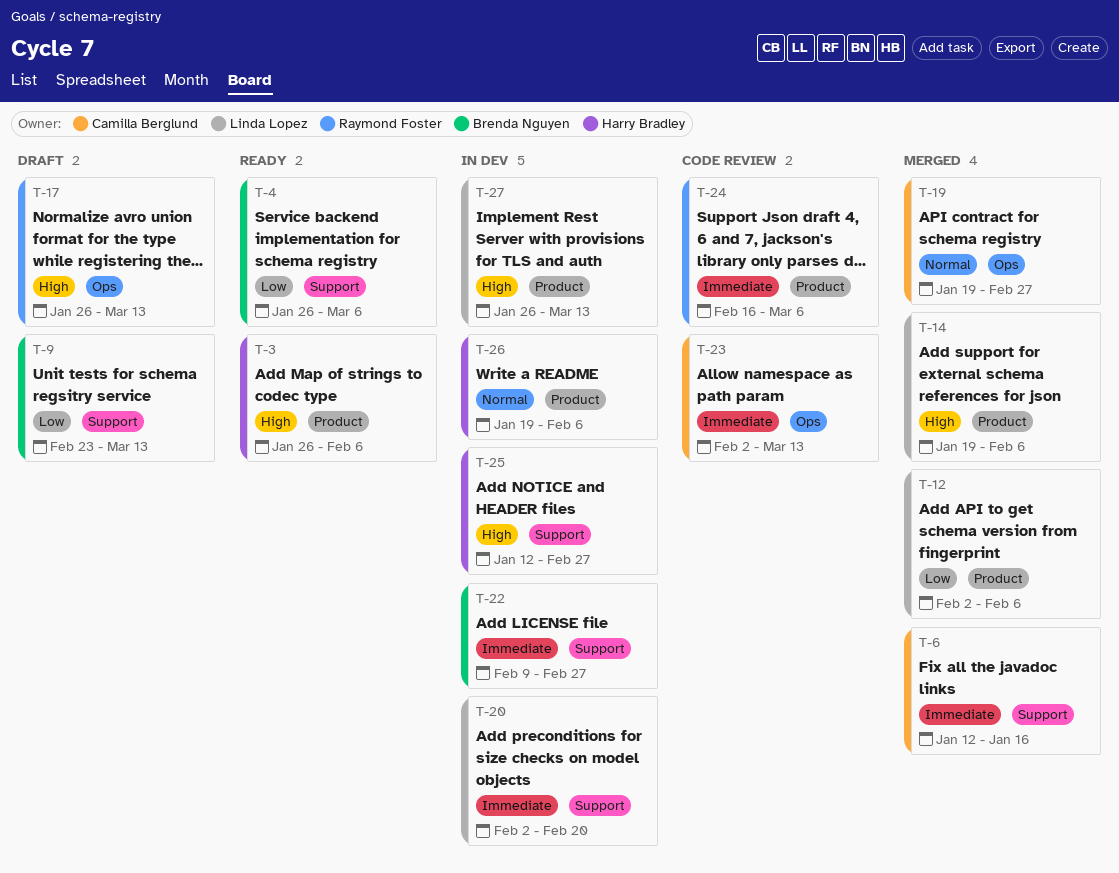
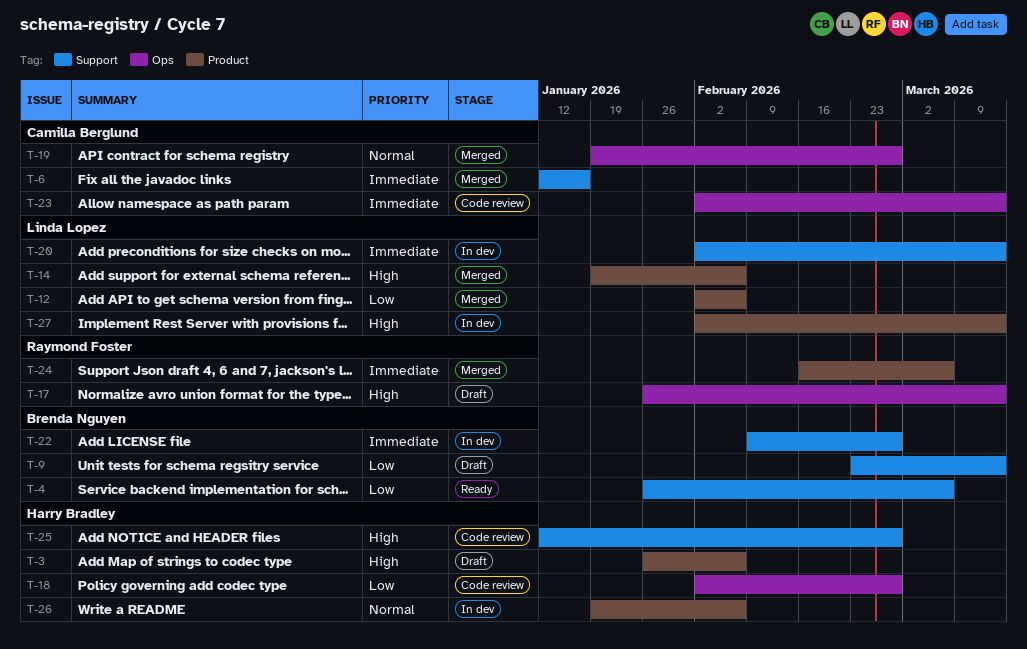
T-3, status: Ready -> Draft
T-18: none -> present
T-20, due: Feb 20 -> Mar 13
T-24, status: Code review -> Merged
T-25, status: In dev -> Code review
T-27, start: Jan 26 -> Feb 2

